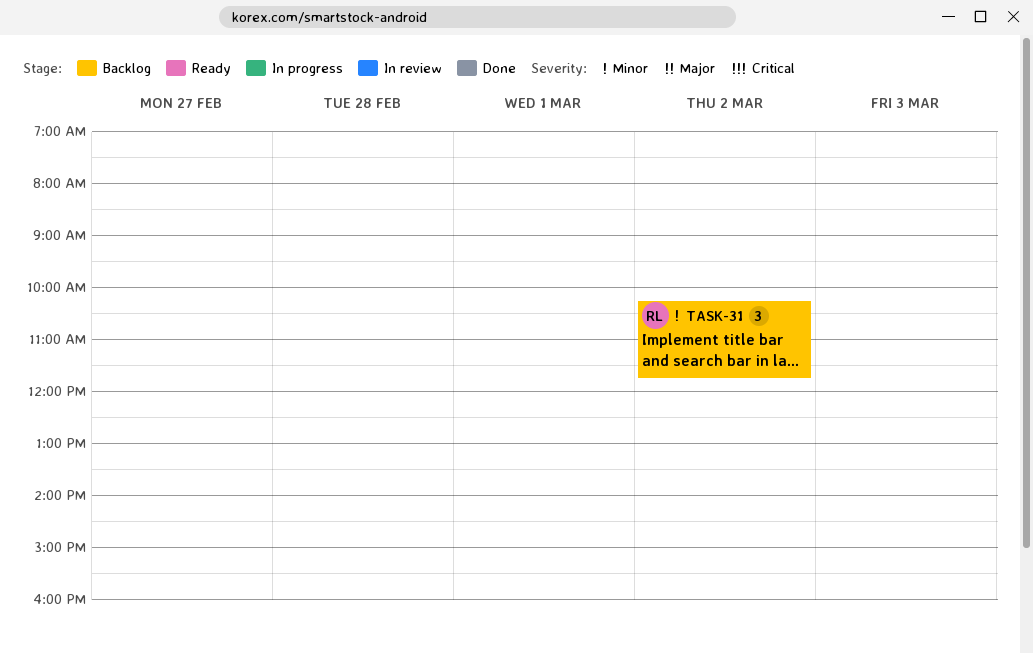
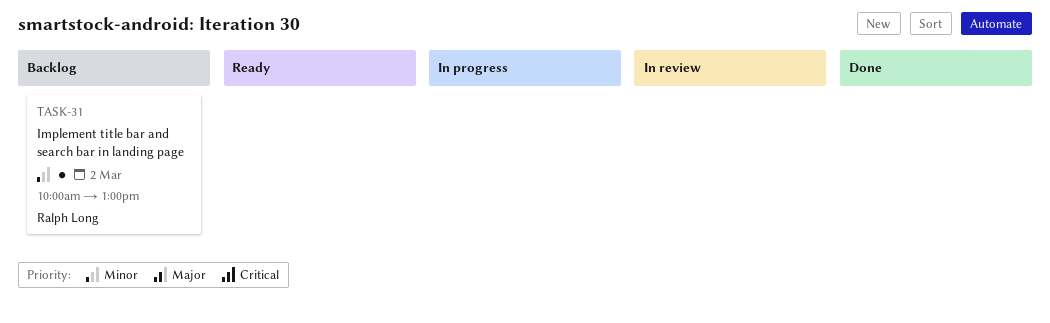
TASK-31, estimate: 3 -> 1
TASK-31, begins: 10:15 -> 10:00
TASK-31, ends: 11:45 -> 13:00

